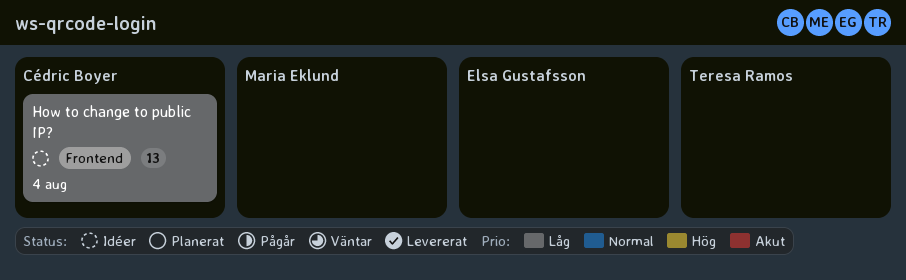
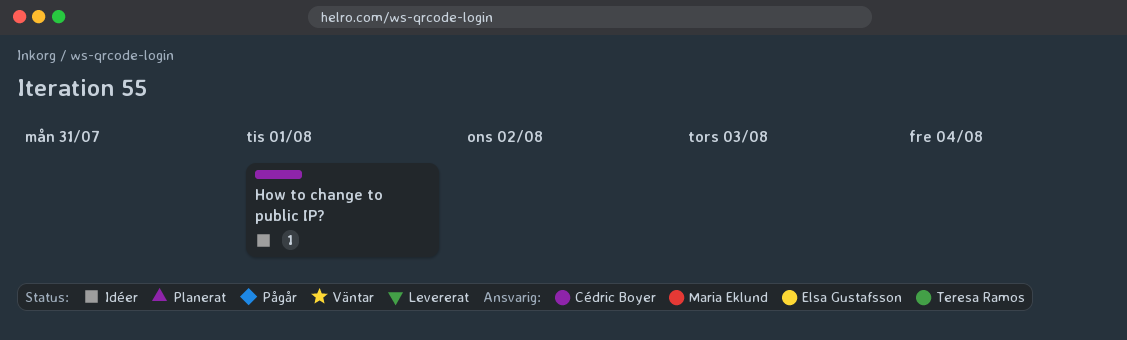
How to change to public IP?, estimate: 13 -> 1
How to change to public IP?, due: Aug 4 -> Aug 1

